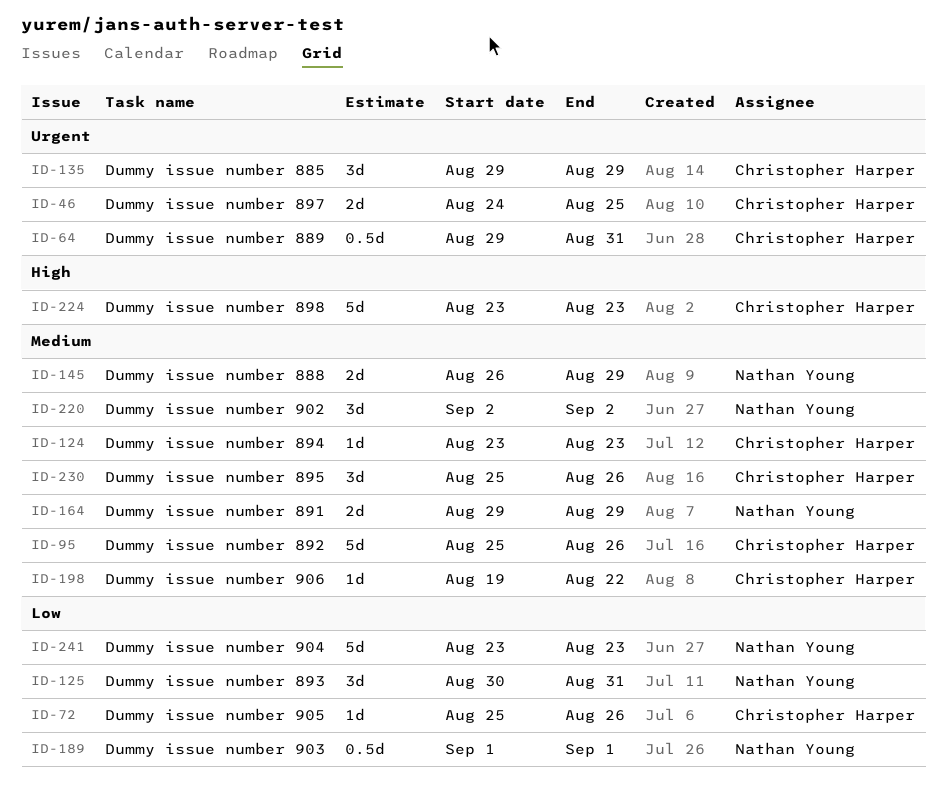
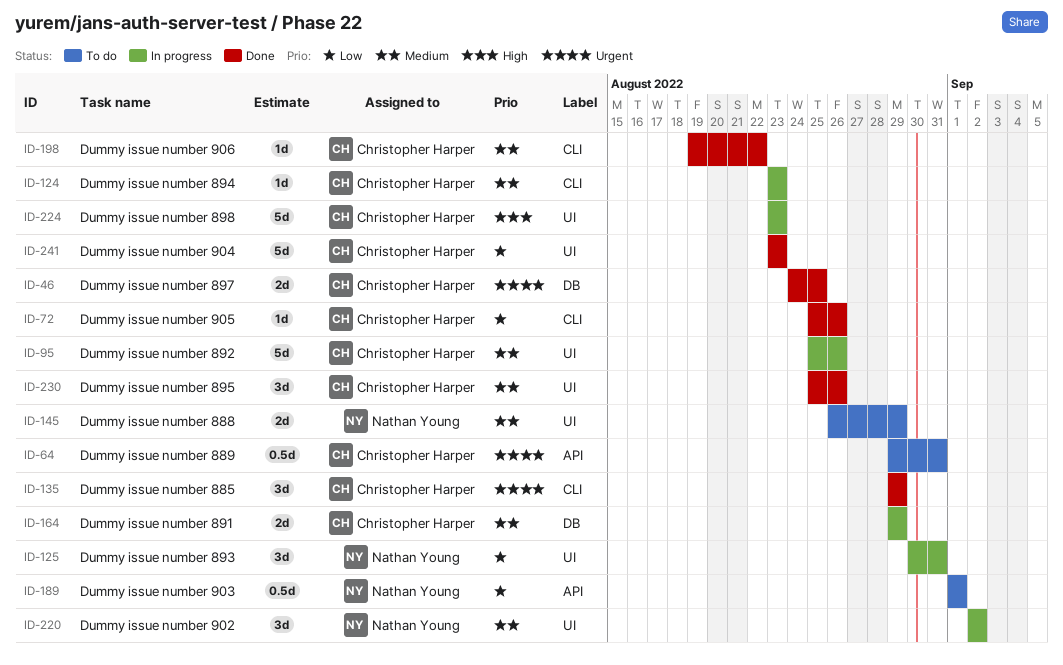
ID-164, owner: Nathan Young -> Christopher Harper
ID-241, owner: Nathan Young -> Christopher Harper

